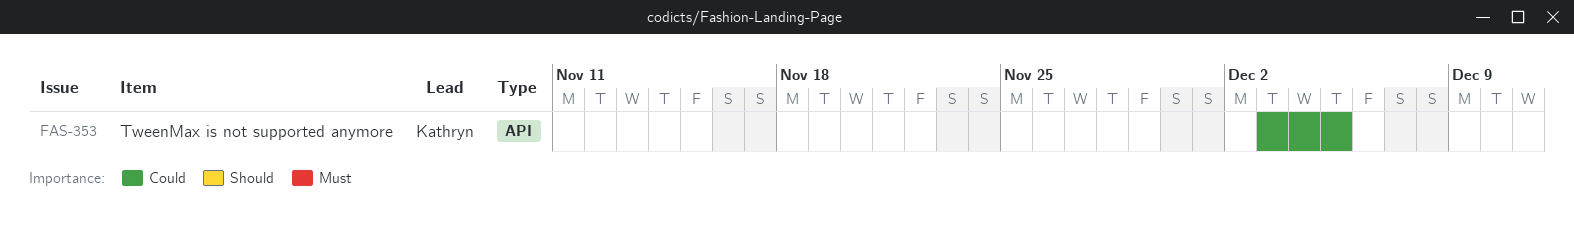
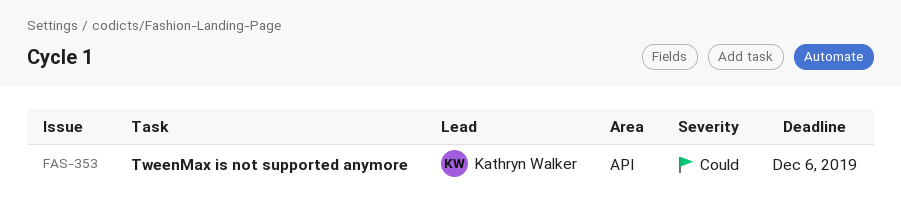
FAS-353, due: Dec 5 -> Dec 6

